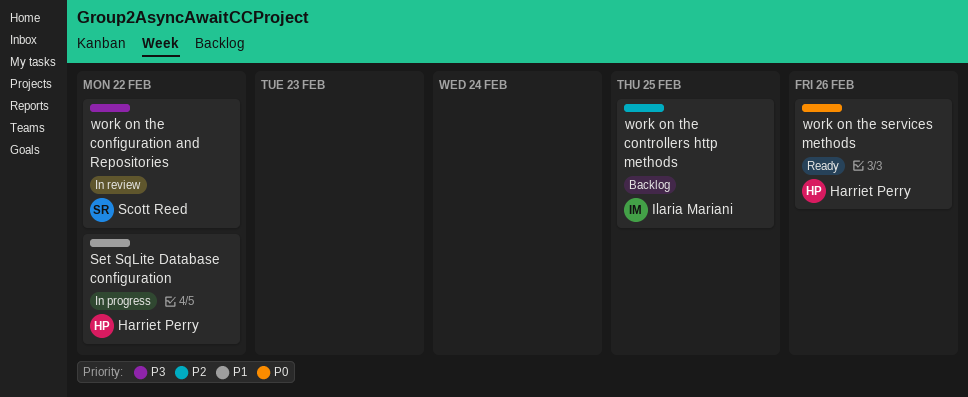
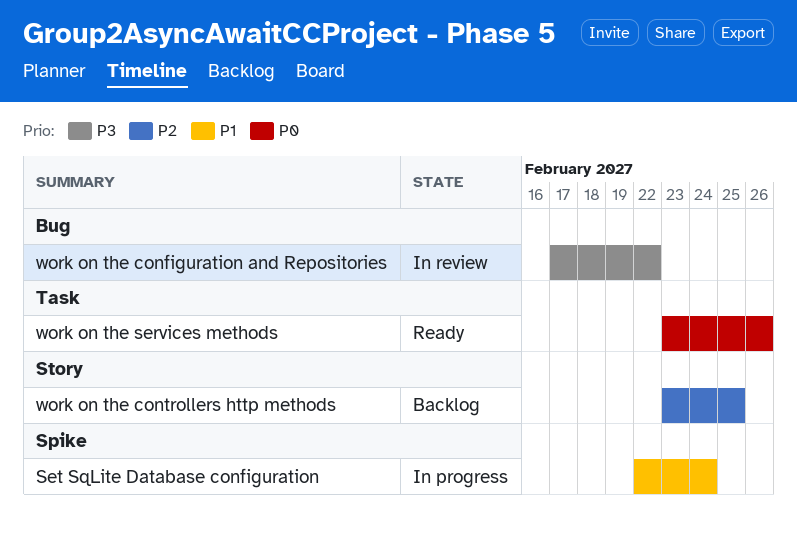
Set SqLite Database configuration, due: Feb 22 -> Feb 24

